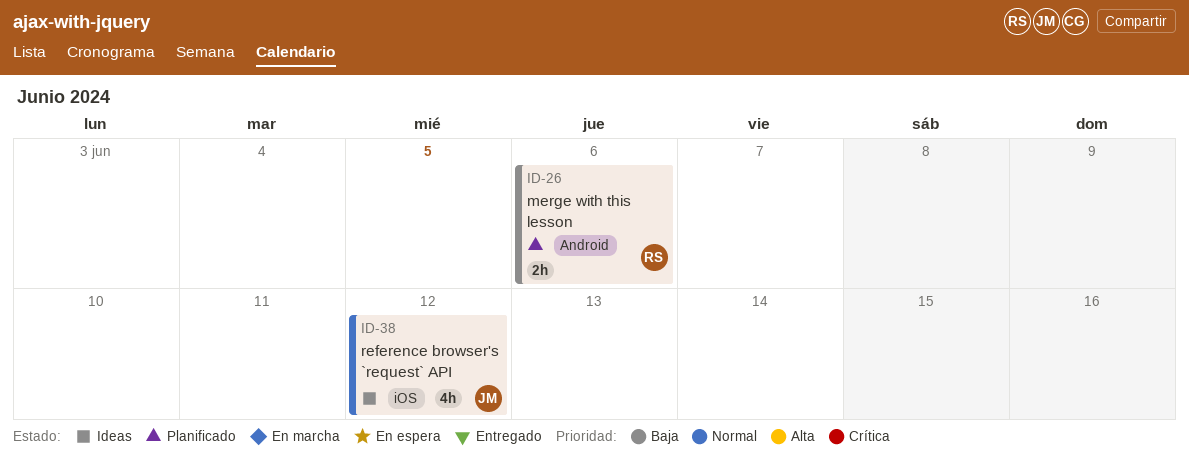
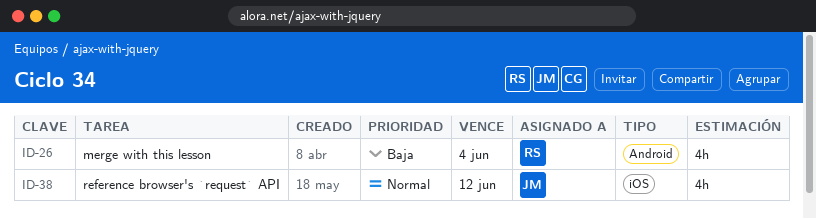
ID-26, estimate: 2h -> 4h
ID-26, due: Jun 6 -> Jun 4

